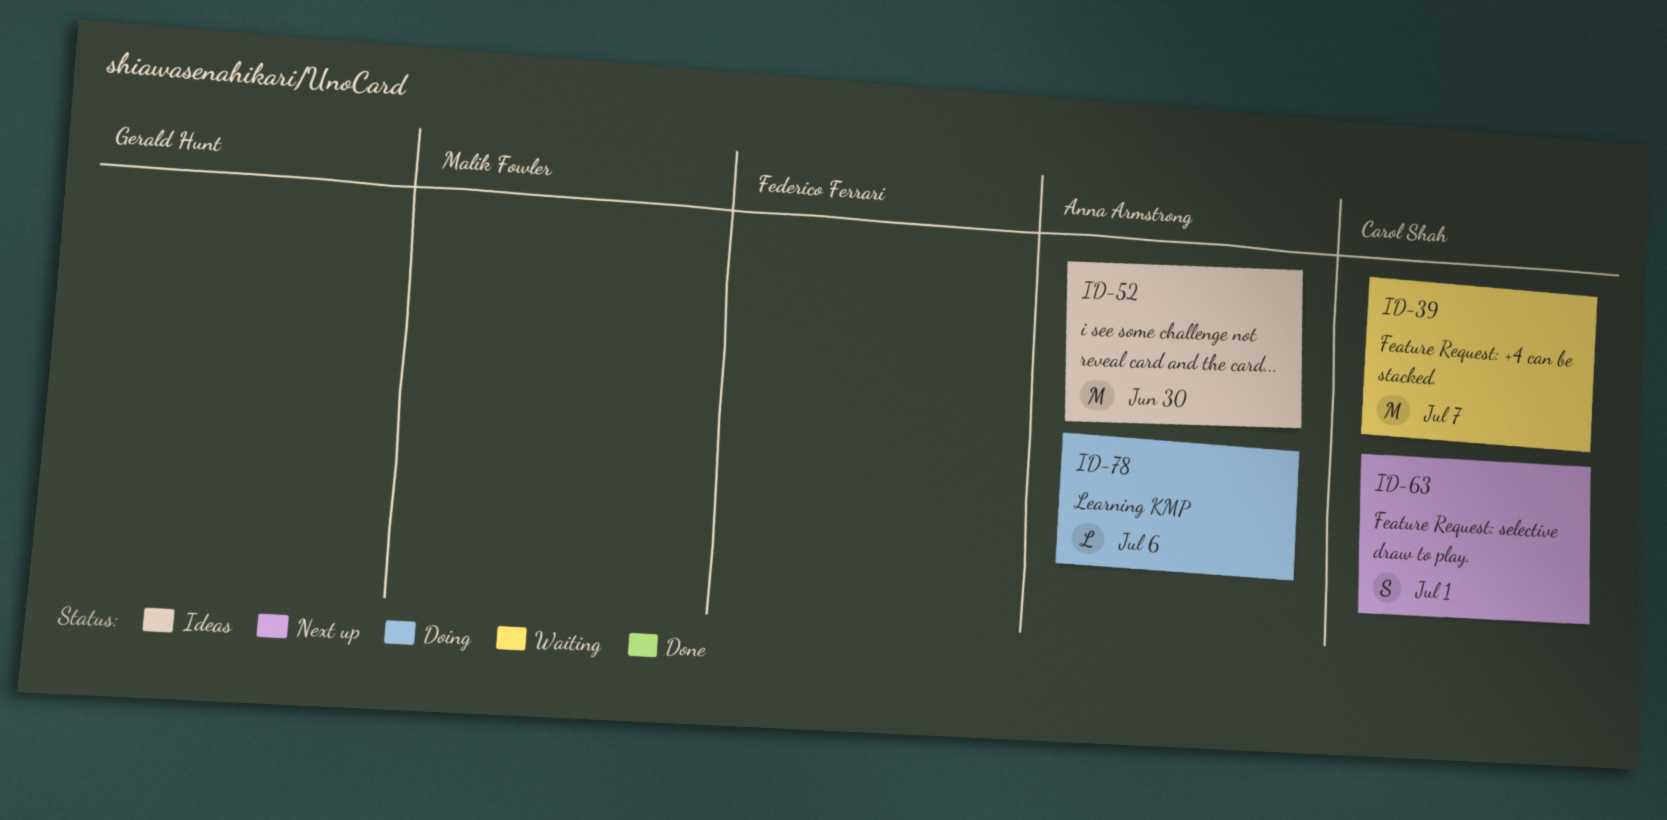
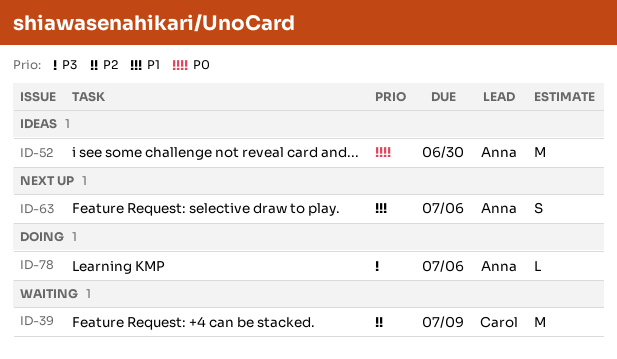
ID-39, due: Jul 7 -> Jul 9
ID-63, owner: Carol Shah -> Anna Armstrong
ID-63, due: Jul 1 -> Jul 6

